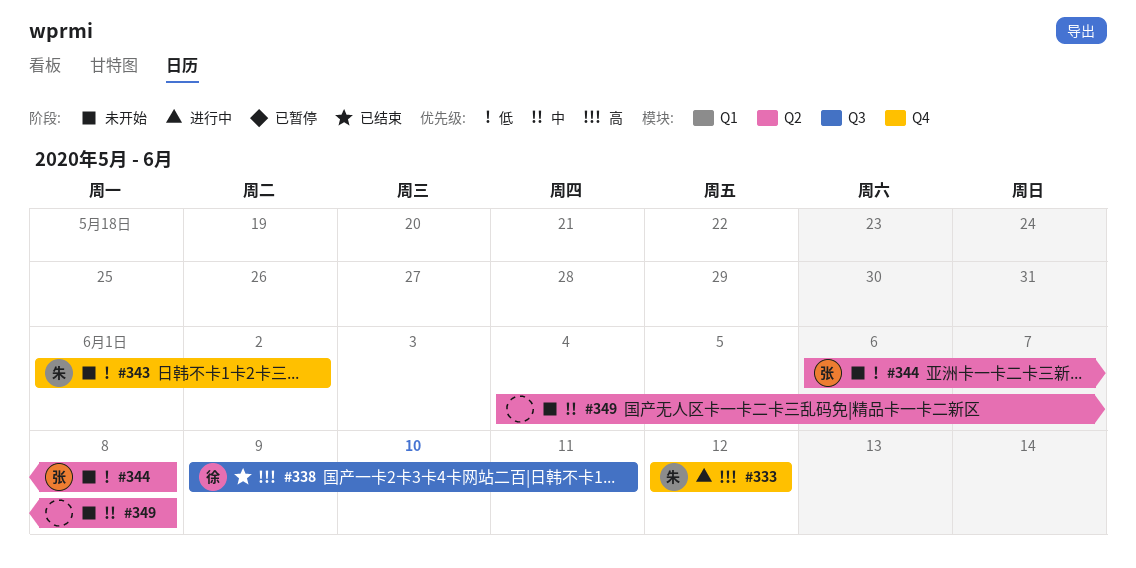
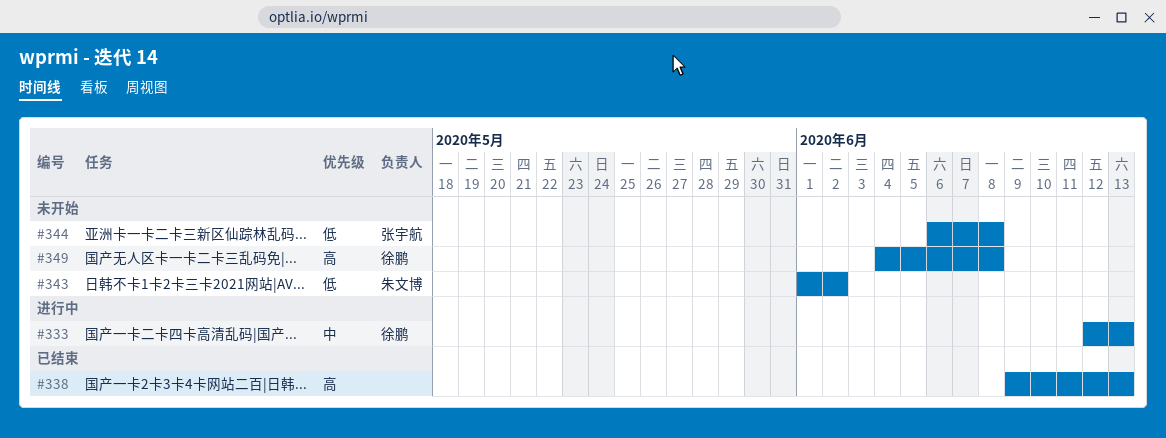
#333, owner: 朱文博 -> 徐鹏
#333, priority: 高 -> 中
#333, due: Jun 12 -> Jun 13
#338, owner: 徐鹏 -> none
#338, due: Jun 11 -> Jun 13
#349, owner: none -> 徐鹏
#349, priority: 中 -> 高

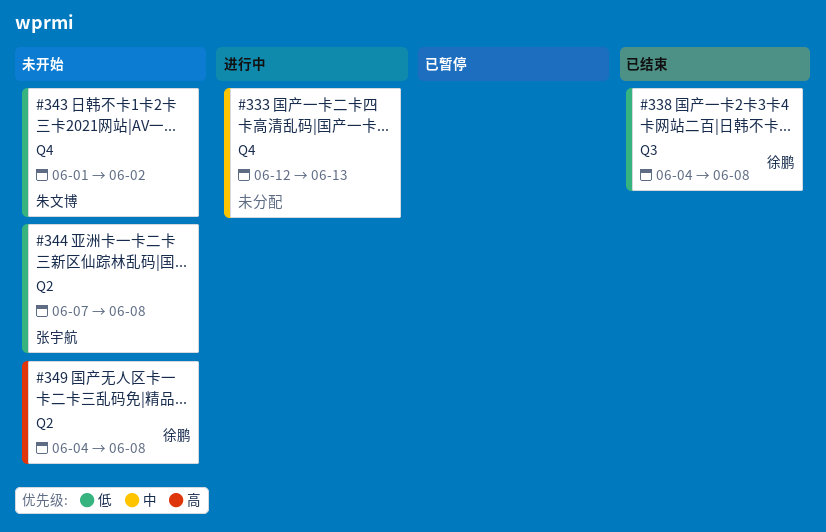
#333, owner: 徐鹏 -> none
#338, owner: none -> 徐鹏
#338, priority: 高 -> 低
#338, start: Jun 9 -> Jun 4
#338, due: Jun 13 -> Jun 8
#344, start: Jun 6 -> Jun 7

